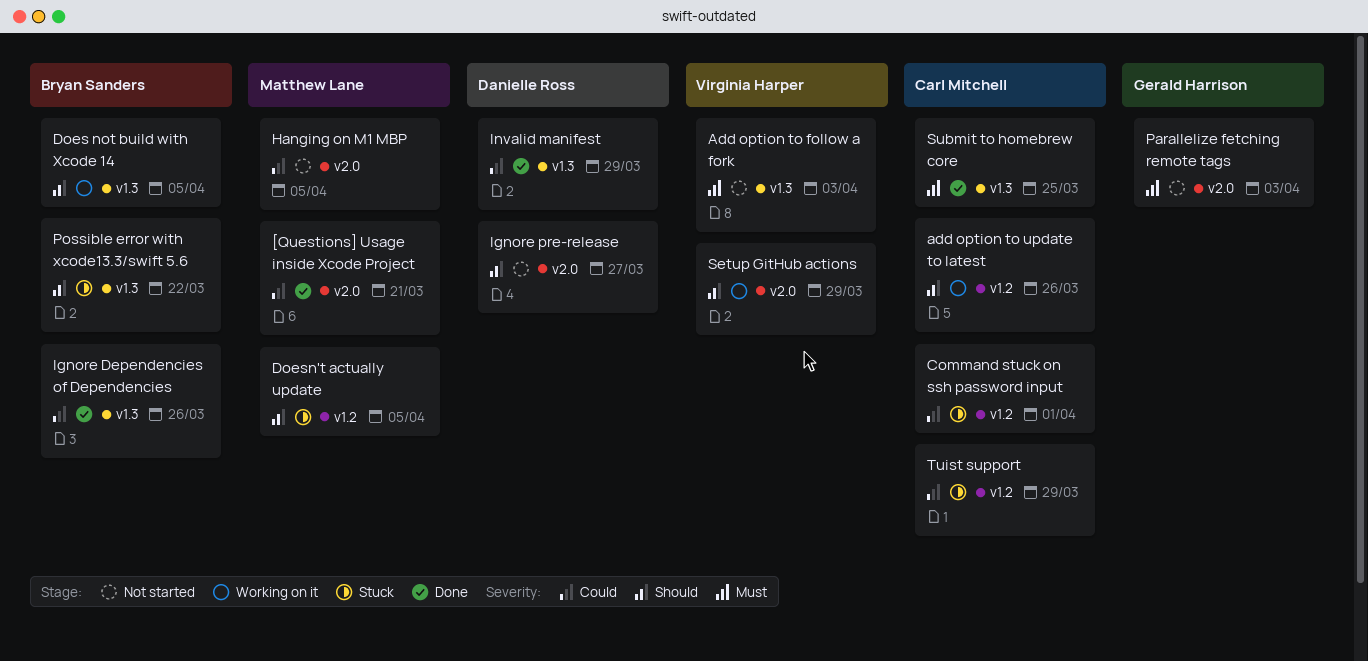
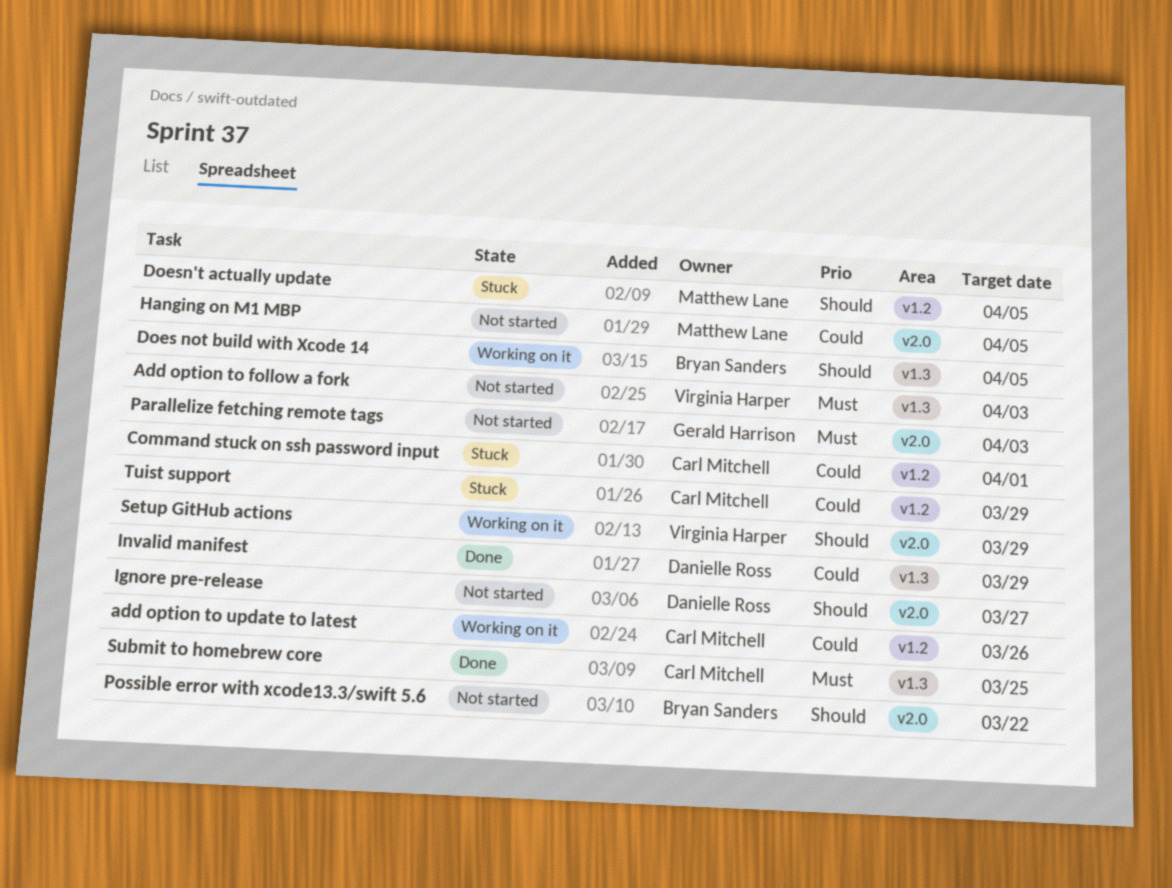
[Questions] Usage inside Xcode Project: present -> none
add option to update to latest, priority: Should -> Could
Ignore Dependencies of Dependencies: present -> none
Possible error with xcode13.3/swift 5.6, status: Stuck -> Not started
Possible error with xcode13.3/swift 5.6, label: v1.3 -> v2.0

